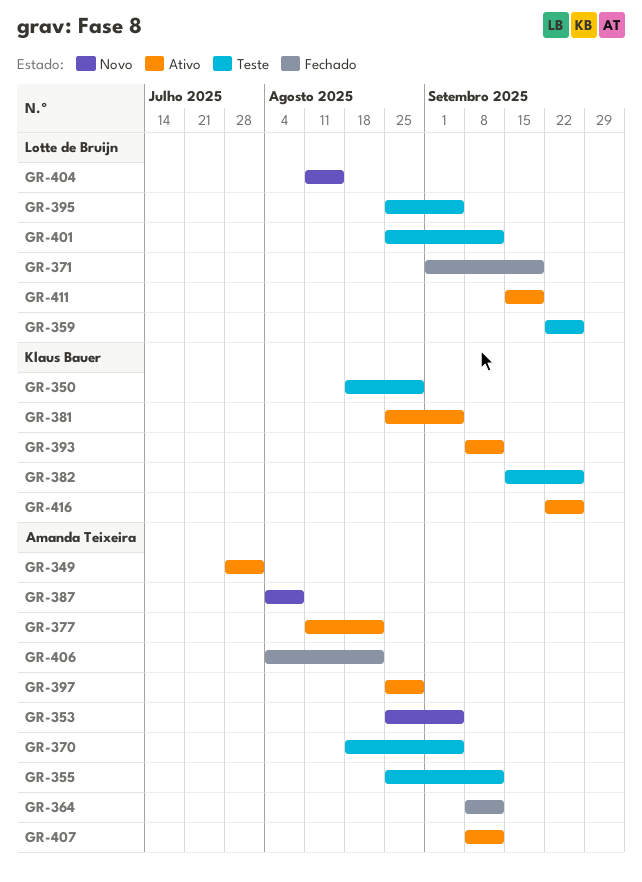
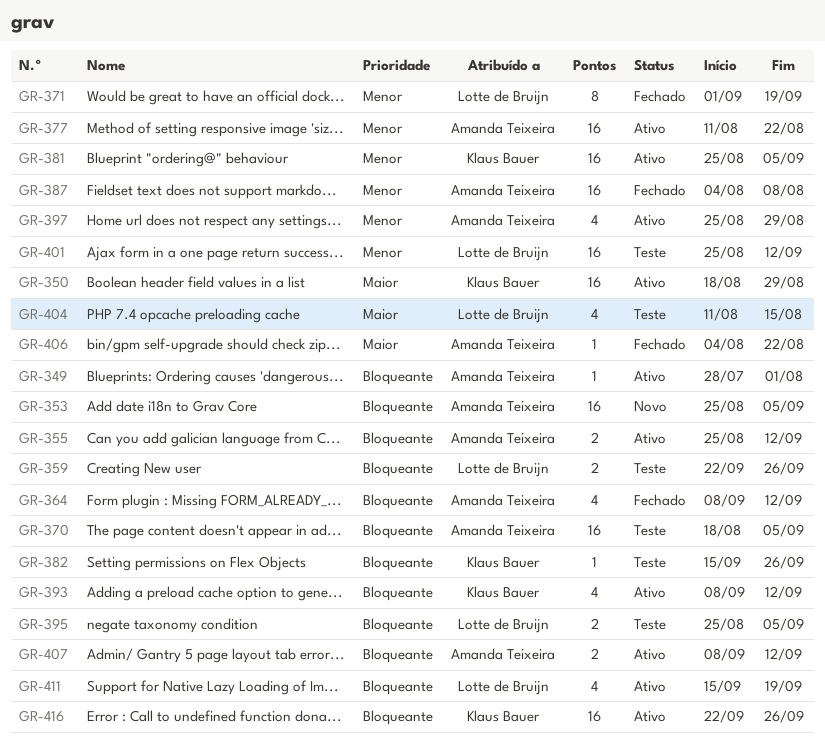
GR-350, status: Teste -> Ativo
GR-355, status: Teste -> Ativo
GR-387, status: Novo -> Fechado
GR-404, status: Novo -> Teste

